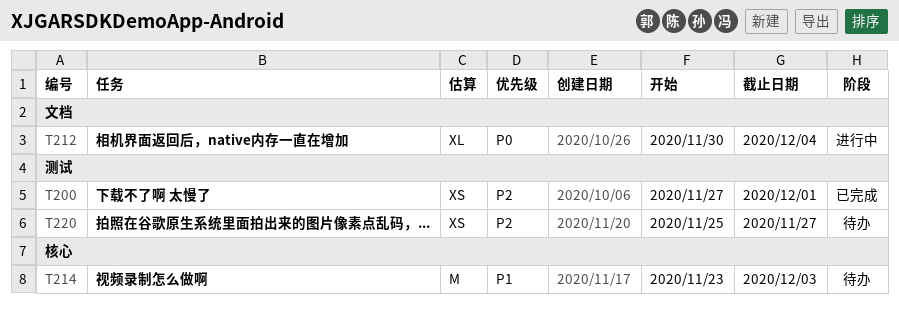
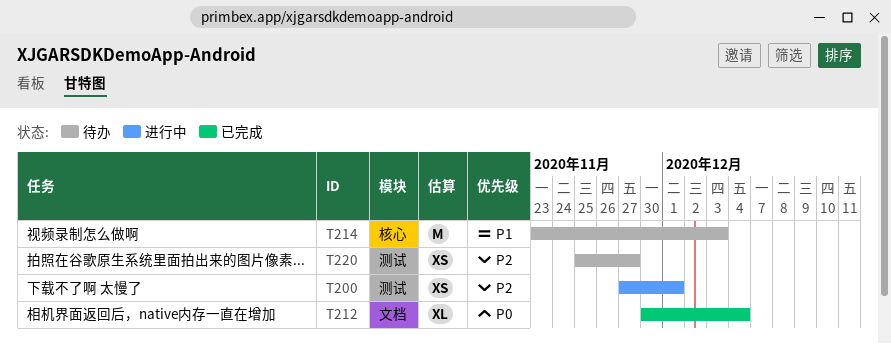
T200, status: 已完成 -> 进行中
T212, status: 进行中 -> 已完成

